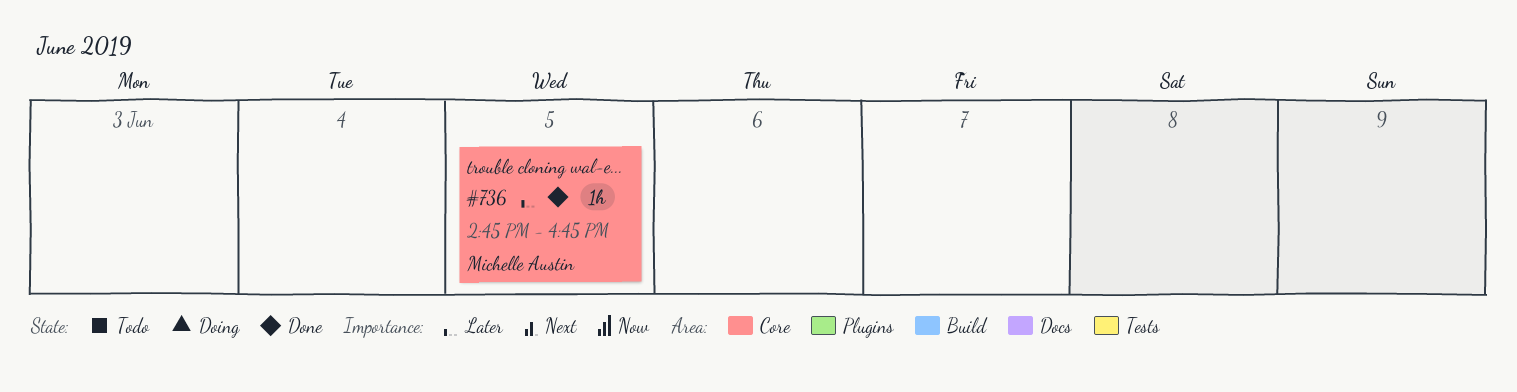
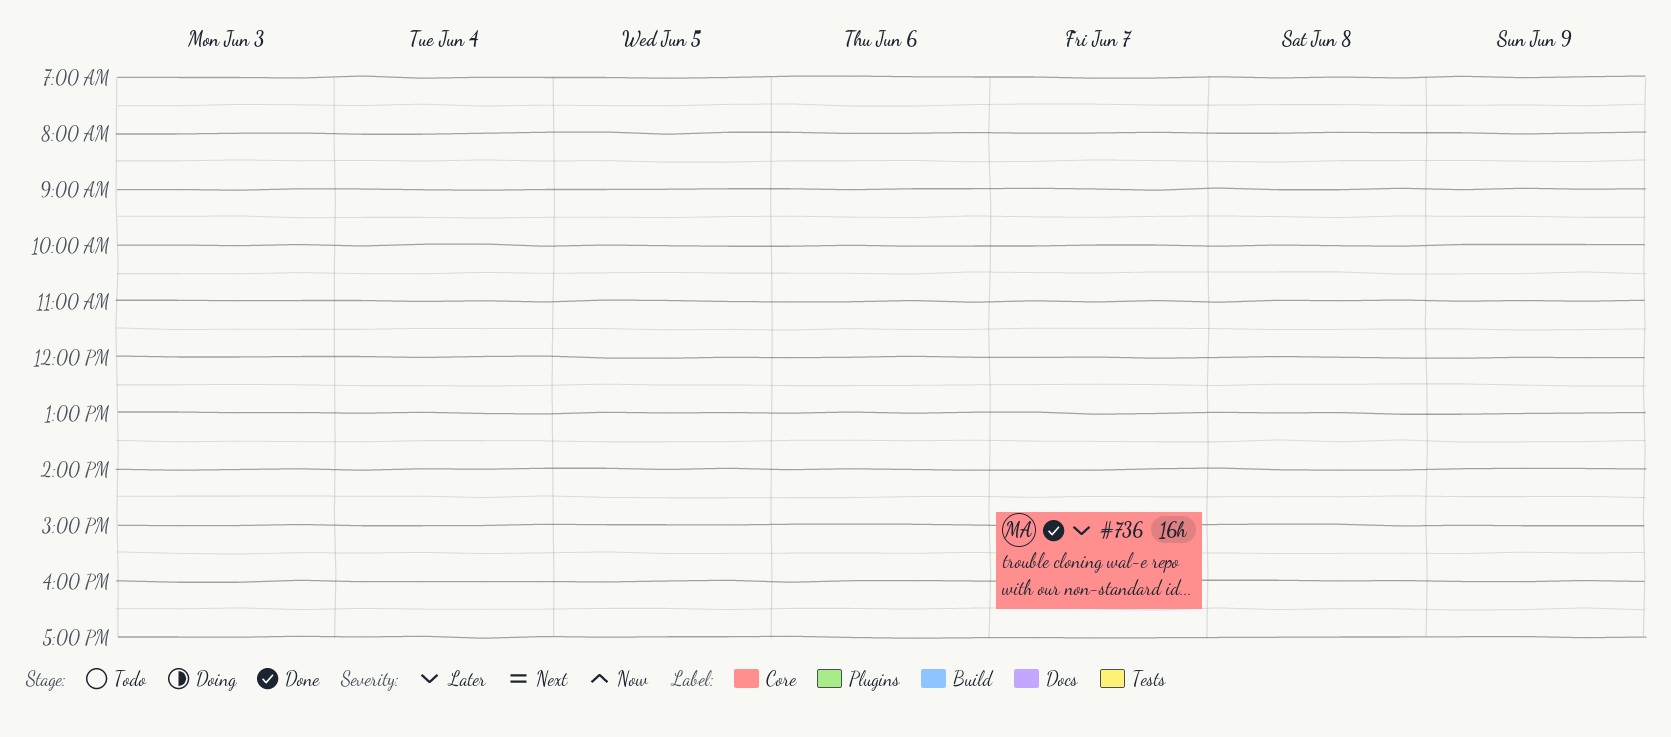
#736, estimate: 1h -> 16h
#736, day: Jun 5 -> Jun 7
#736, ends: 16:45 -> 16:30

